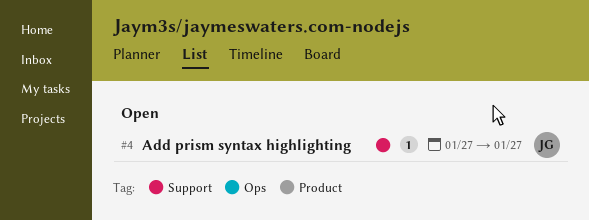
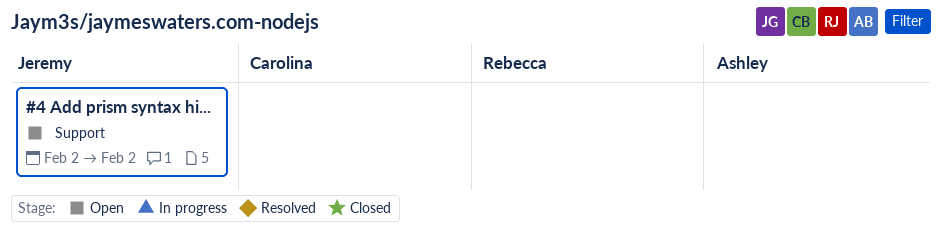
#4, start: Jan 27 -> Feb 2
#4, due: Jan 27 -> Feb 2

